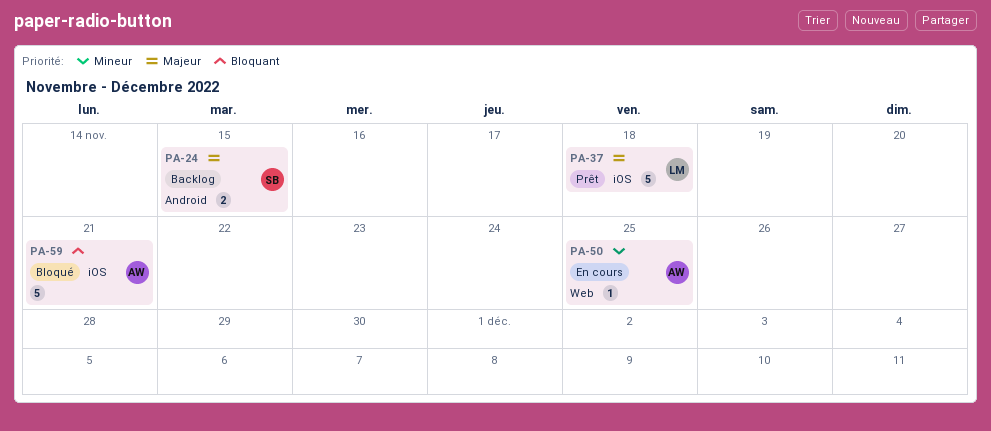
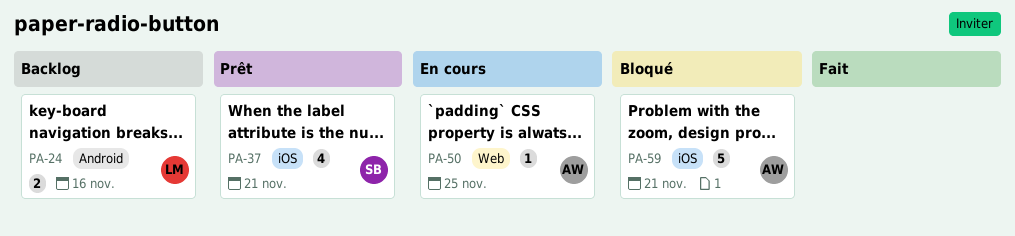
PA-24, owner: SB -> LM
PA-24, due: Nov 15 -> Nov 16
PA-37, owner: LM -> SB
PA-37, estimate: 5 -> 4
PA-37, due: Nov 18 -> Nov 21

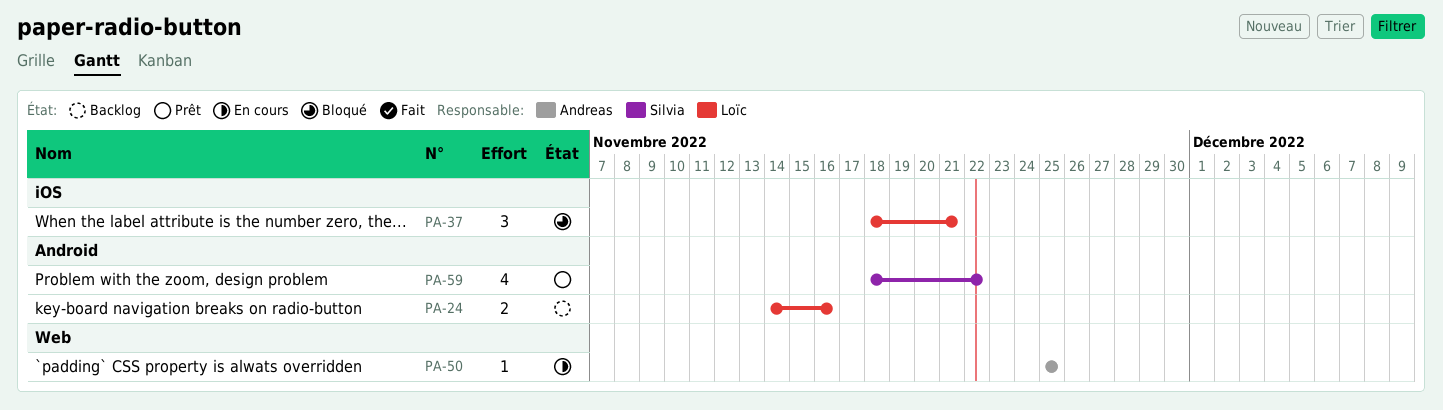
PA-37, status: Prêt -> Bloqué
PA-37, owner: Silvia -> Loïc
PA-37, estimate: 4 -> 3
PA-59, status: Bloqué -> Prêt
PA-59, owner: Andreas -> Silvia
PA-59, label: iOS -> Android
PA-59, estimate: 5 -> 4
PA-59, due: Nov 21 -> Nov 22

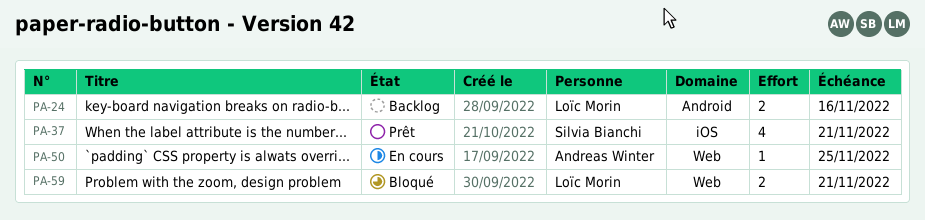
PA-37, status: Bloqué -> Prêt
PA-37, owner: Loïc Morin -> Silvia Bianchi
PA-37, estimate: 3 -> 4
PA-59, status: Prêt -> Bloqué
PA-59, owner: Silvia Bianchi -> Loïc Morin
PA-59, label: Android -> Web
PA-59, estimate: 4 -> 2
PA-59, due: Nov 22 -> Nov 21

